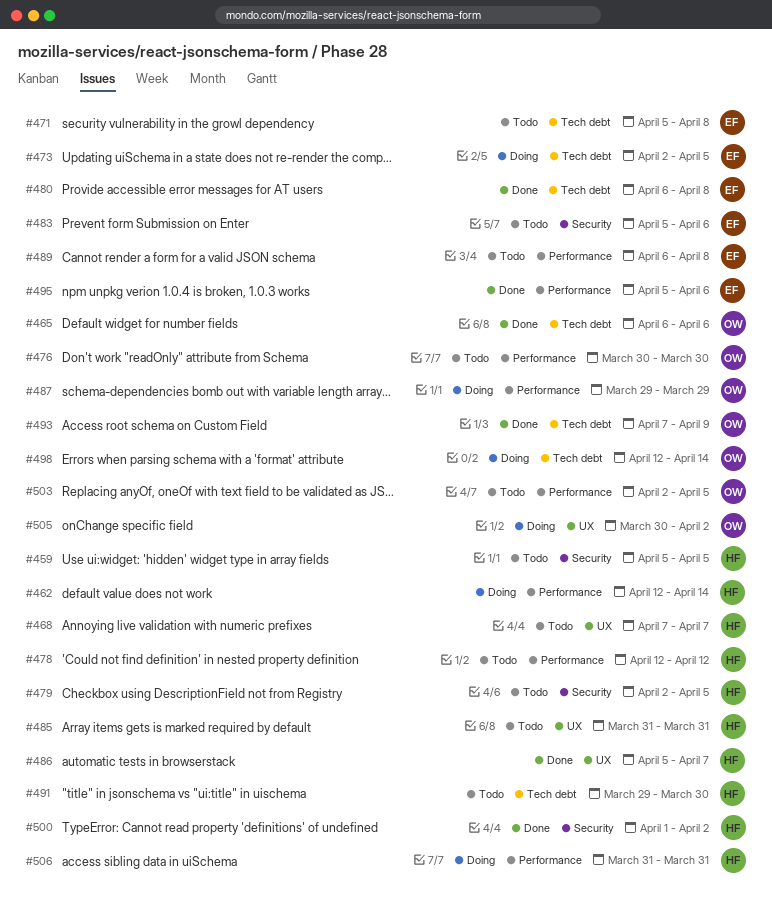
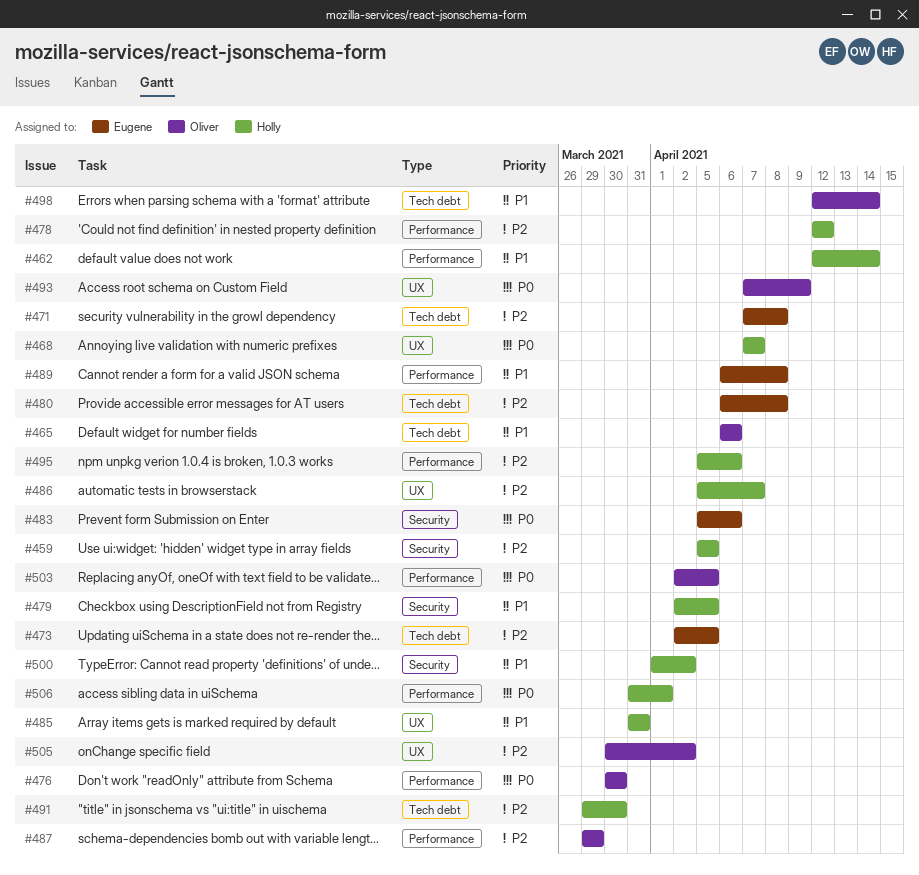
#471, start: Apr 5 -> Apr 7
#493, label: Tech debt -> UX
#495, owner: Eugene -> Holly
#506, due: Mar 31 -> Apr 1

